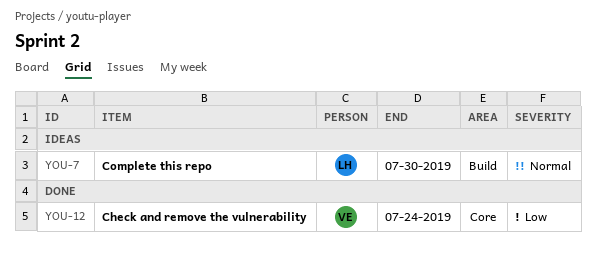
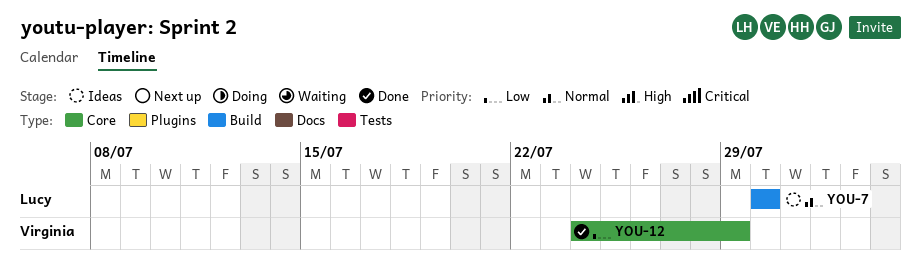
YOU-12, due: Jul 24 -> Jul 29

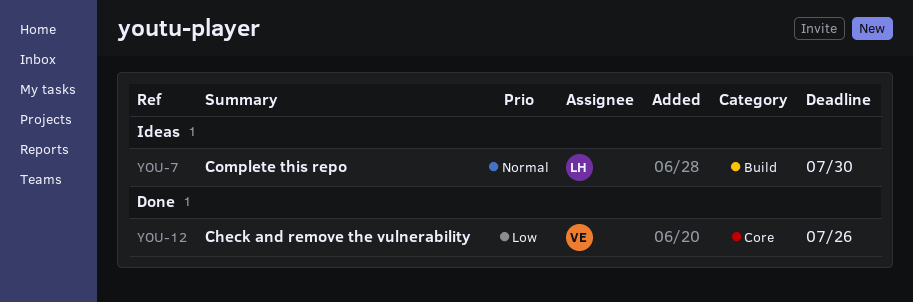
YOU-12, due: Jul 29 -> Jul 26

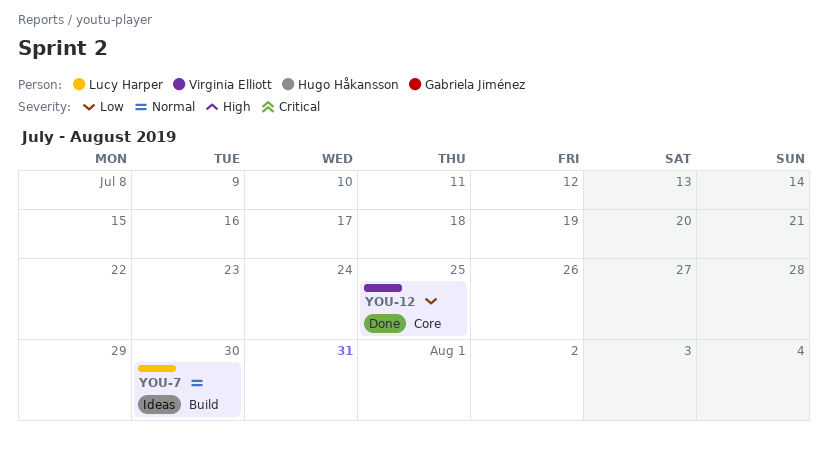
YOU-12, due: Jul 26 -> Jul 25

